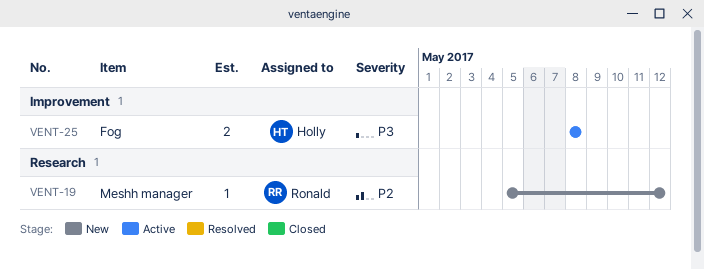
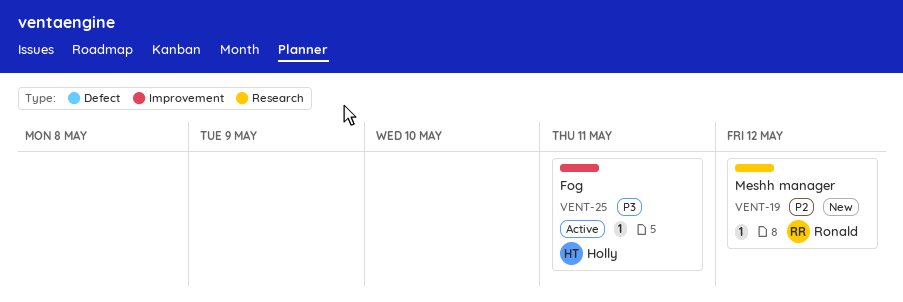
VENT-25, estimate: 2 -> 1
VENT-25, due: May 8 -> May 11

